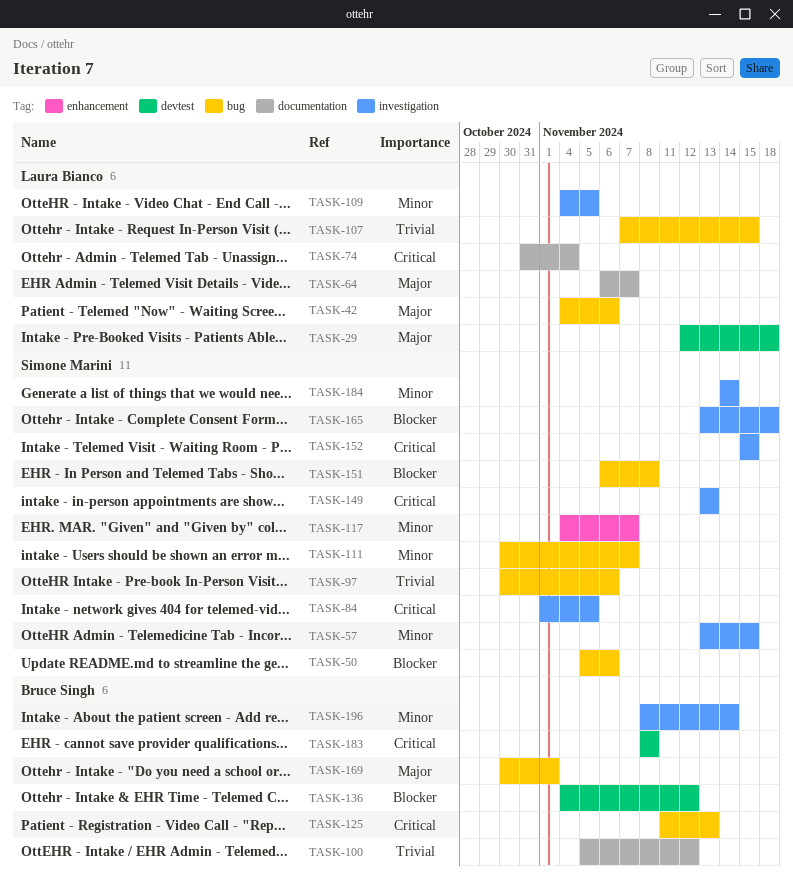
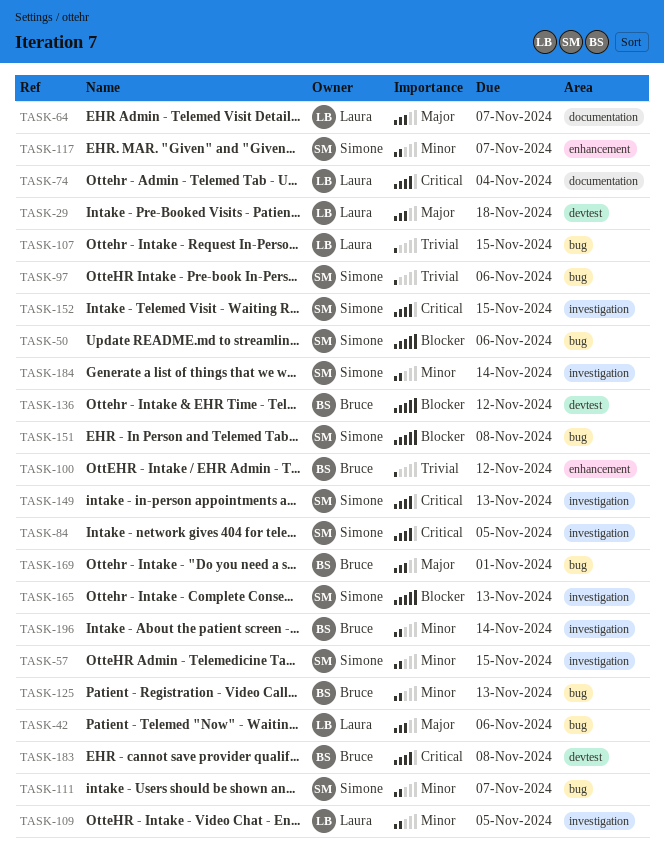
TASK-100, label: documentation -> enhancement
TASK-125, priority: Critical -> Minor
TASK-165, due: Nov 18 -> Nov 13

